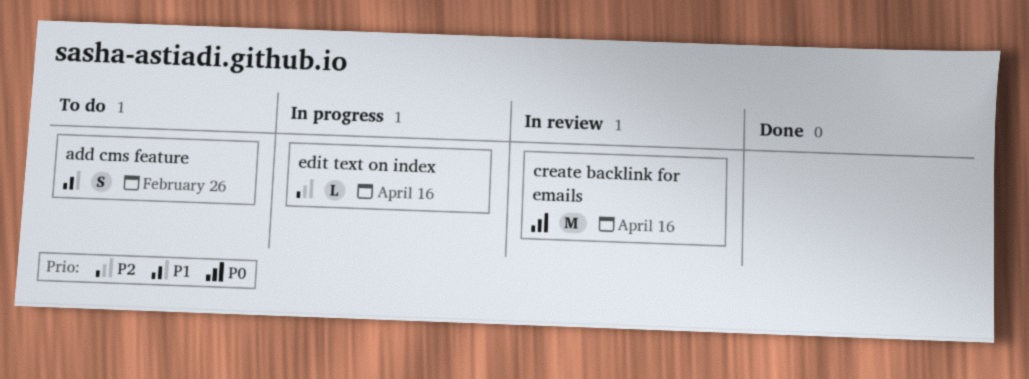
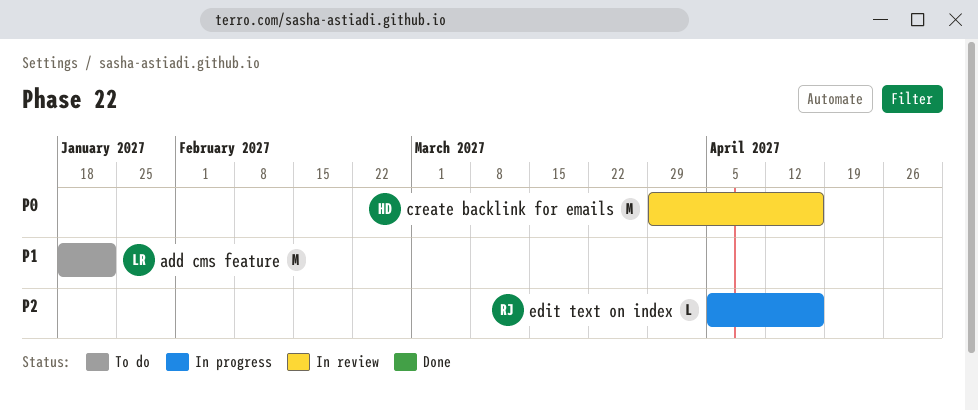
add cms feature, estimate: S -> M
add cms feature, due: Feb 26 -> Jan 22

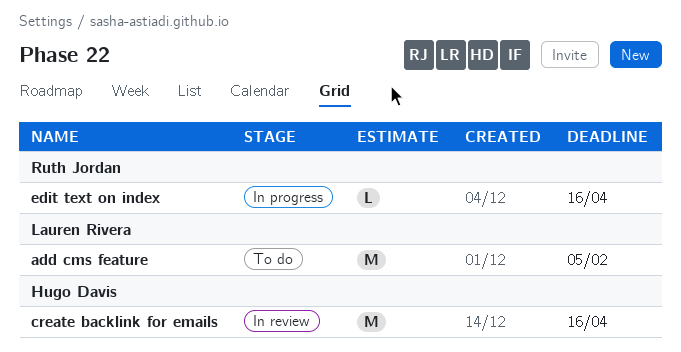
add cms feature, due: Jan 22 -> Feb 5

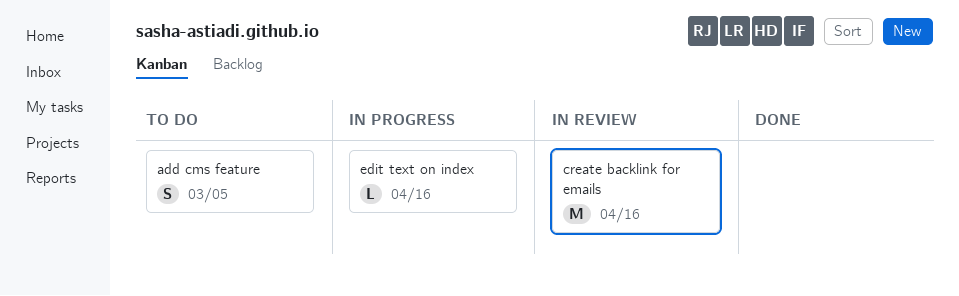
add cms feature, estimate: M -> S
add cms feature, due: Feb 5 -> Mar 5

